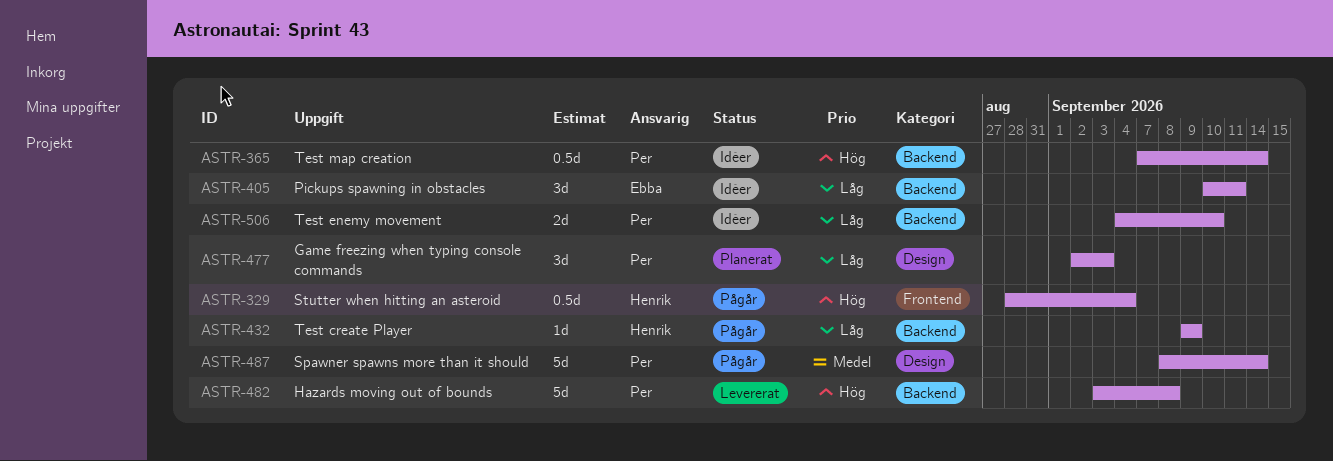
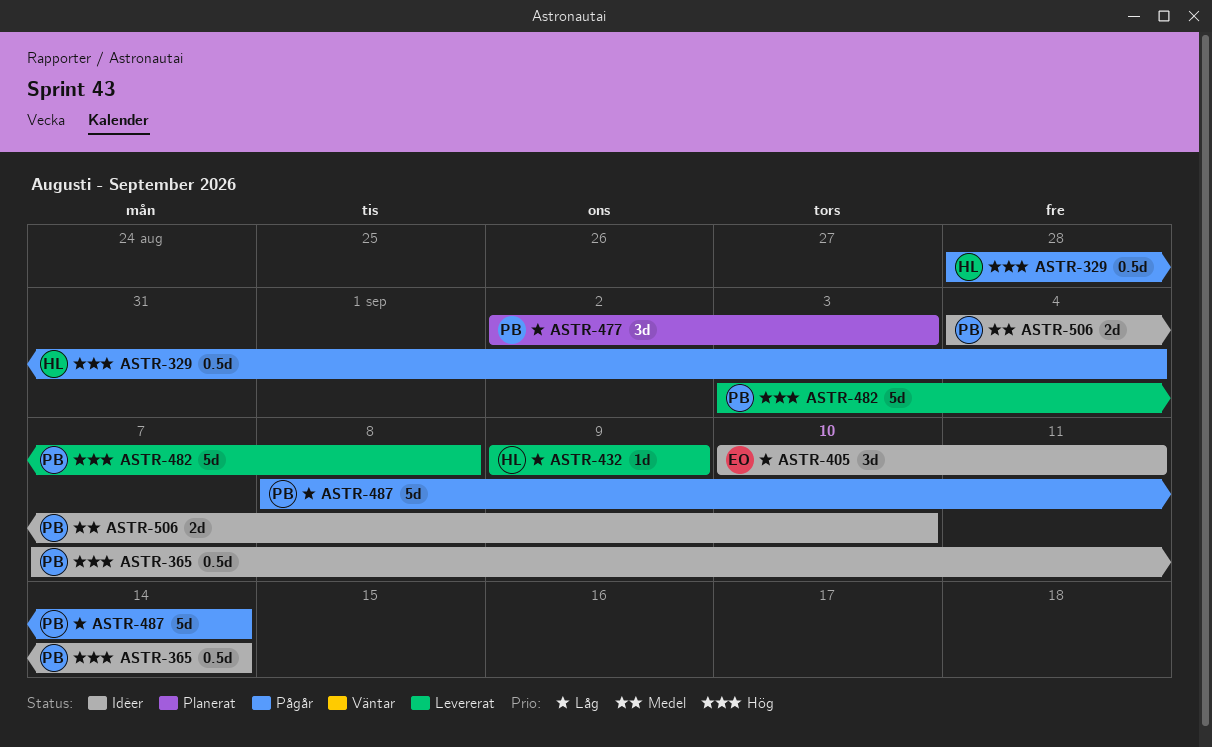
ASTR-432, status: Pågår -> Levererat
ASTR-487, priority: Medel -> Låg
ASTR-506, priority: Låg -> Medel

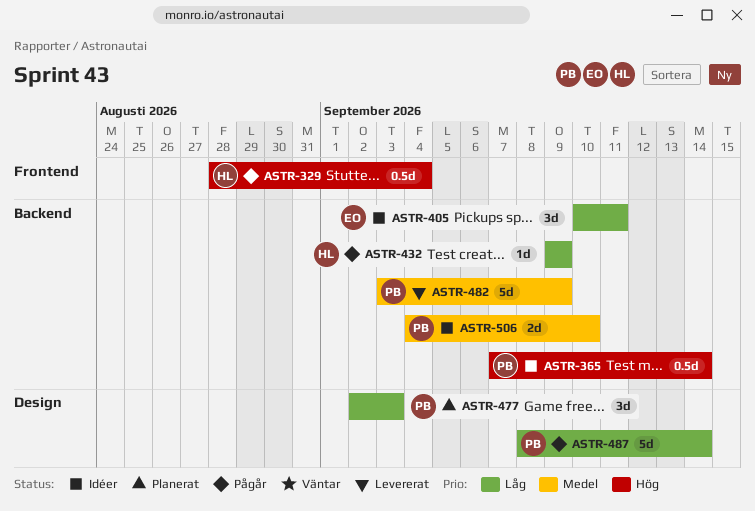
ASTR-432, status: Levererat -> Pågår
ASTR-482, priority: Hög -> Medel
ASTR-482, due: Sep 8 -> Sep 9

